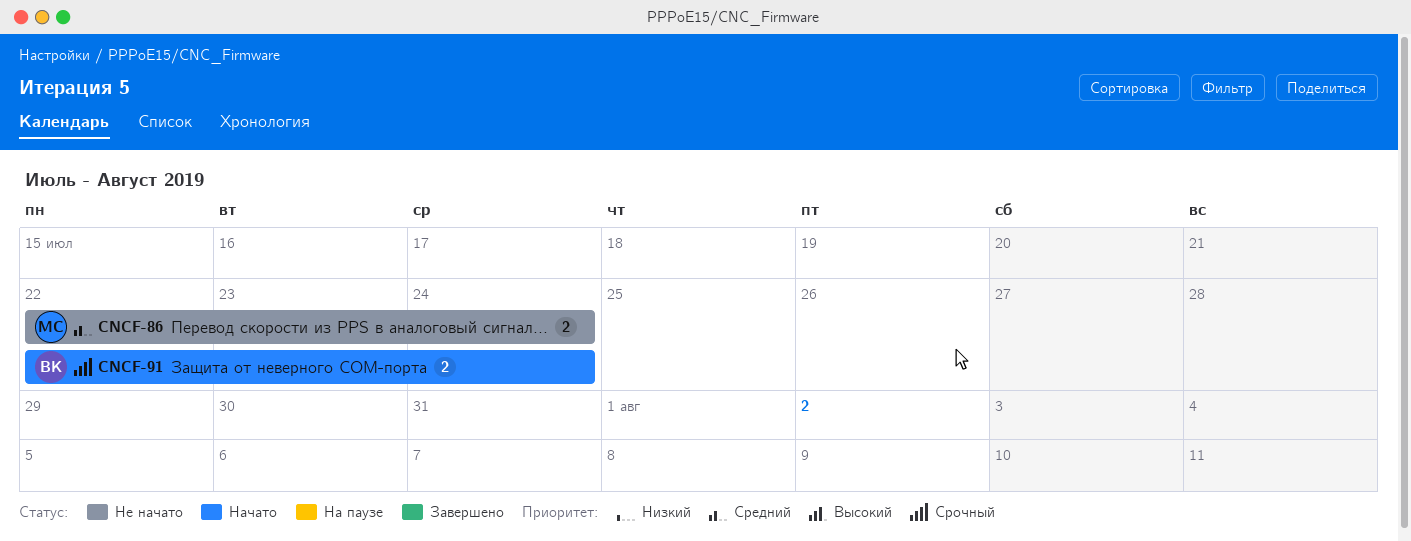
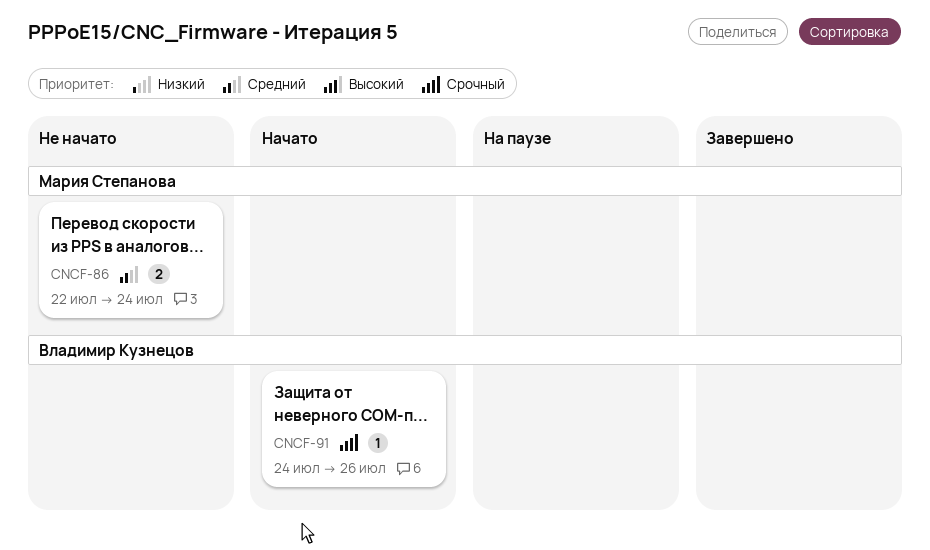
CNCF-91, estimate: 2 -> 1
CNCF-91, start: Jul 22 -> Jul 24
CNCF-91, due: Jul 24 -> Jul 26

